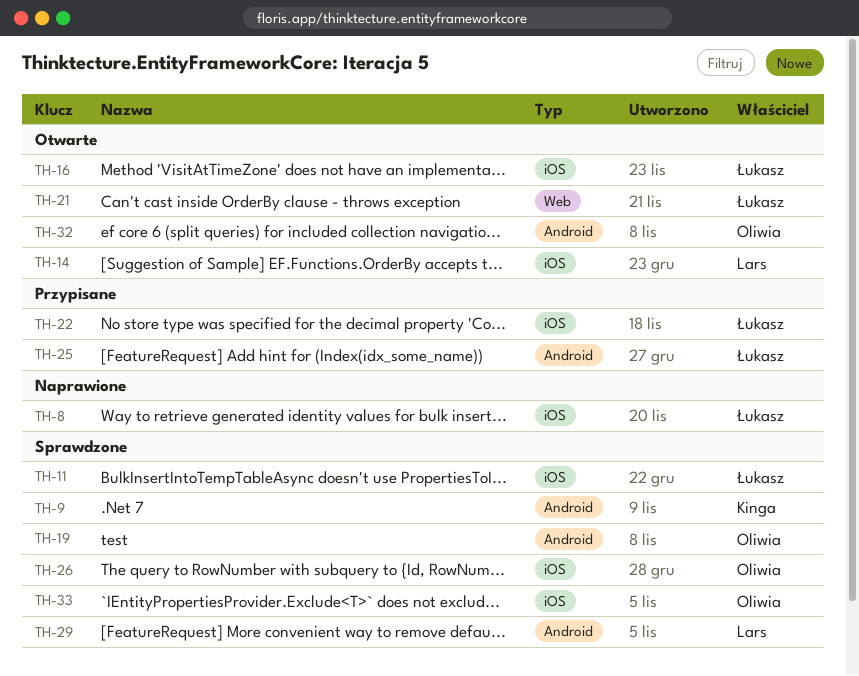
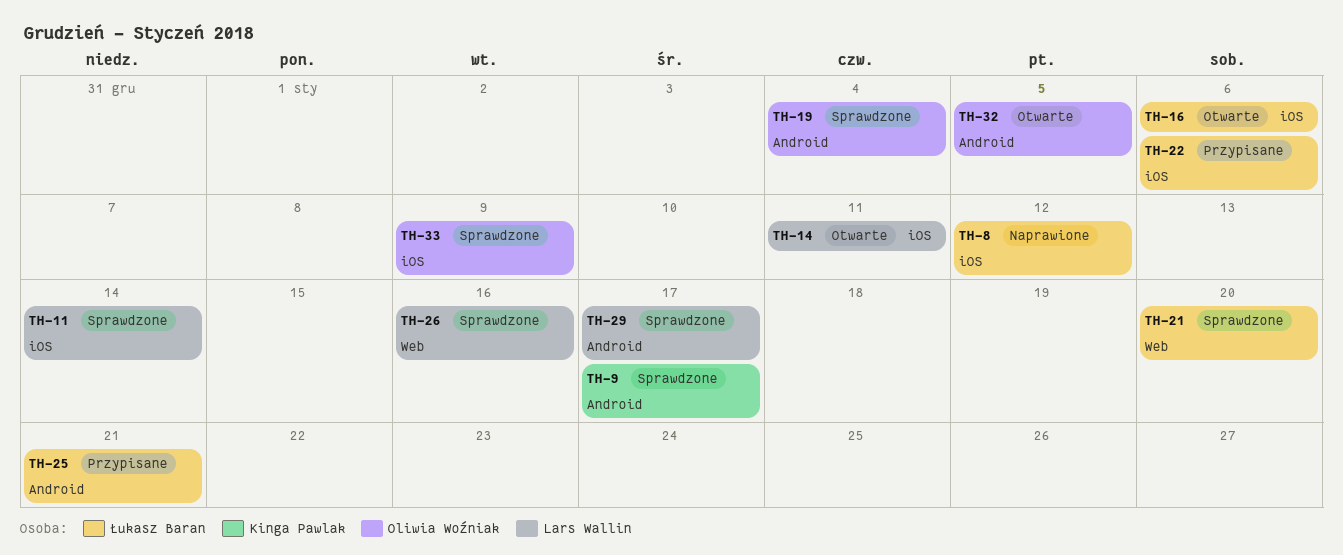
TH-11, owner: Łukasz Baran -> Lars Wallin
TH-21, status: Otwarte -> Sprawdzone
TH-26, owner: Oliwia Woźniak -> Lars Wallin
TH-26, label: iOS -> Web

